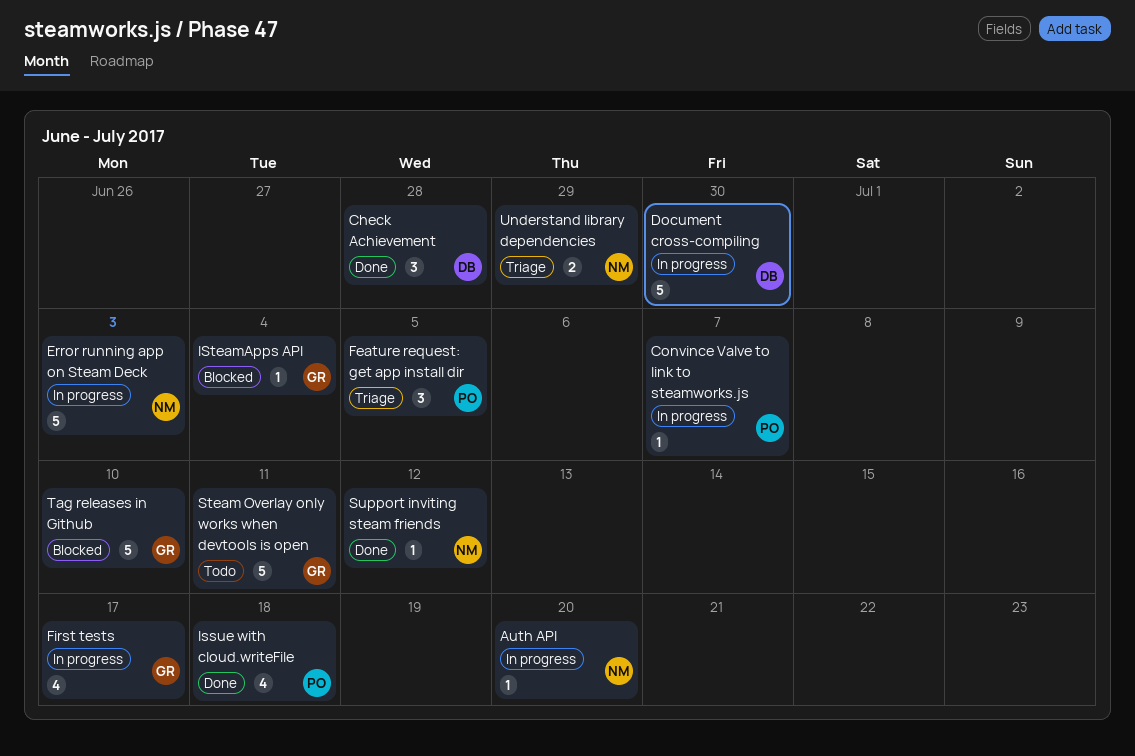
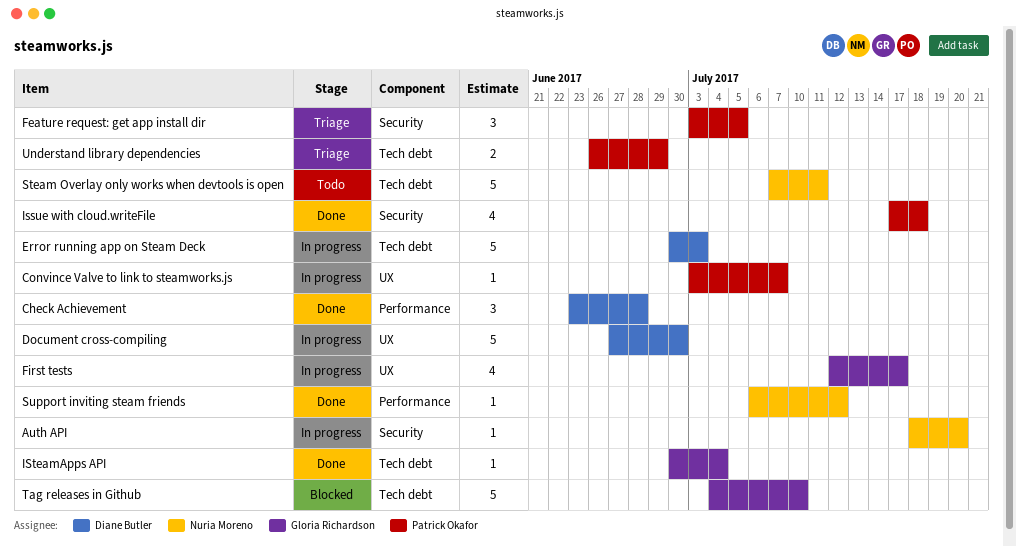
Error running app on Steam Deck, owner: Nuria Moreno -> Diane Butler
ISteamApps API, status: Blocked -> Done
Steam Overlay only works when devtools is open, owner: Gloria Richardson -> Nuria Moreno
Understand library dependencies, owner: Nuria Moreno -> Patrick Okafor

